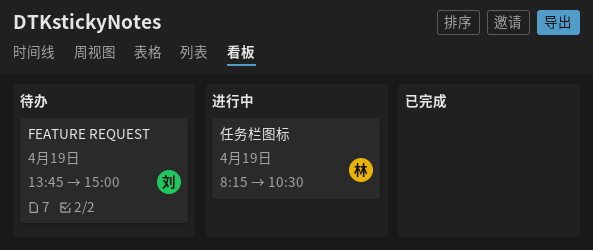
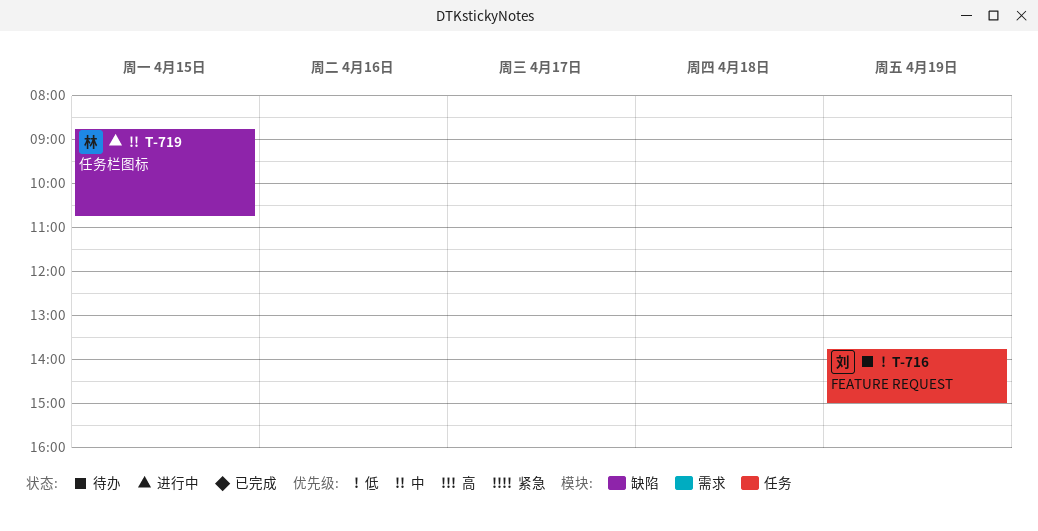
任务栏图标, day: Apr 19 -> Apr 15
任务栏图标, begins: 08:15 -> 08:45
任务栏图标, ends: 10:30 -> 10:45

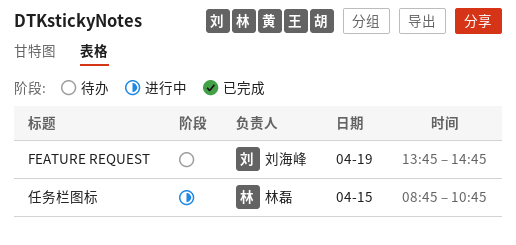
FEATURE REQUEST, ends: 15:00 -> 14:45

